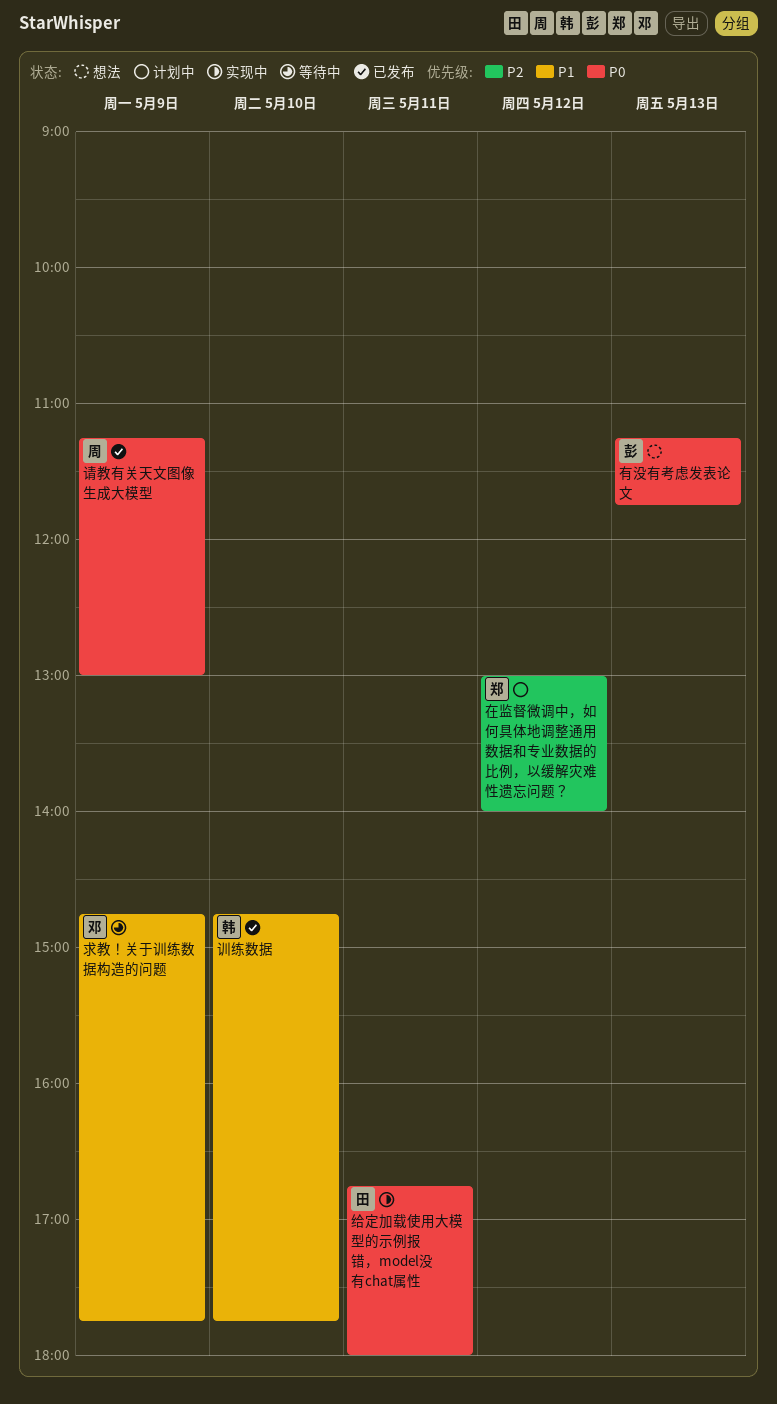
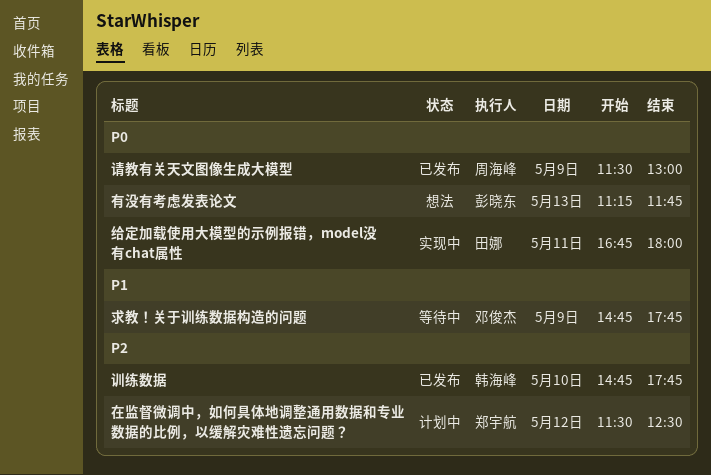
在监督微调中，如何具体地调整通用数据和专业数据的比例，以缓解灾难性遗忘问题？, begins: 13:00 -> 11:30
在监督微调中，如何具体地调整通用数据和专业数据的比例，以缓解灾难性遗忘问题？, ends: 14:00 -> 12:30
训练数据, priority: P1 -> P2
请教有关天文图像生成大模型, begins: 11:15 -> 11:30

